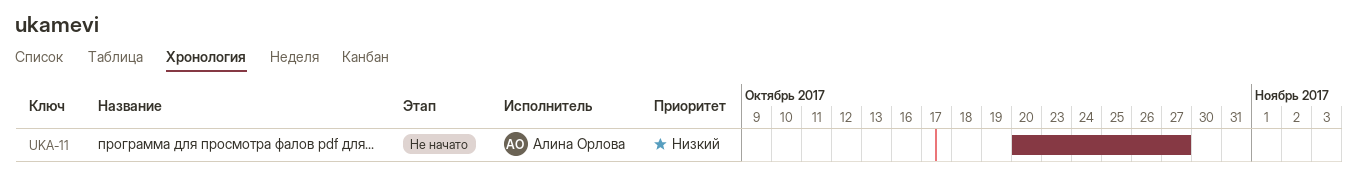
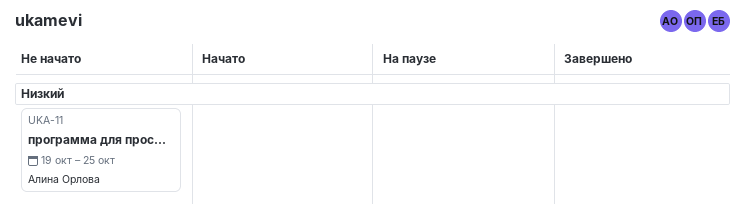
UKA-11, start: Oct 20 -> Oct 19
UKA-11, due: Oct 27 -> Oct 25

